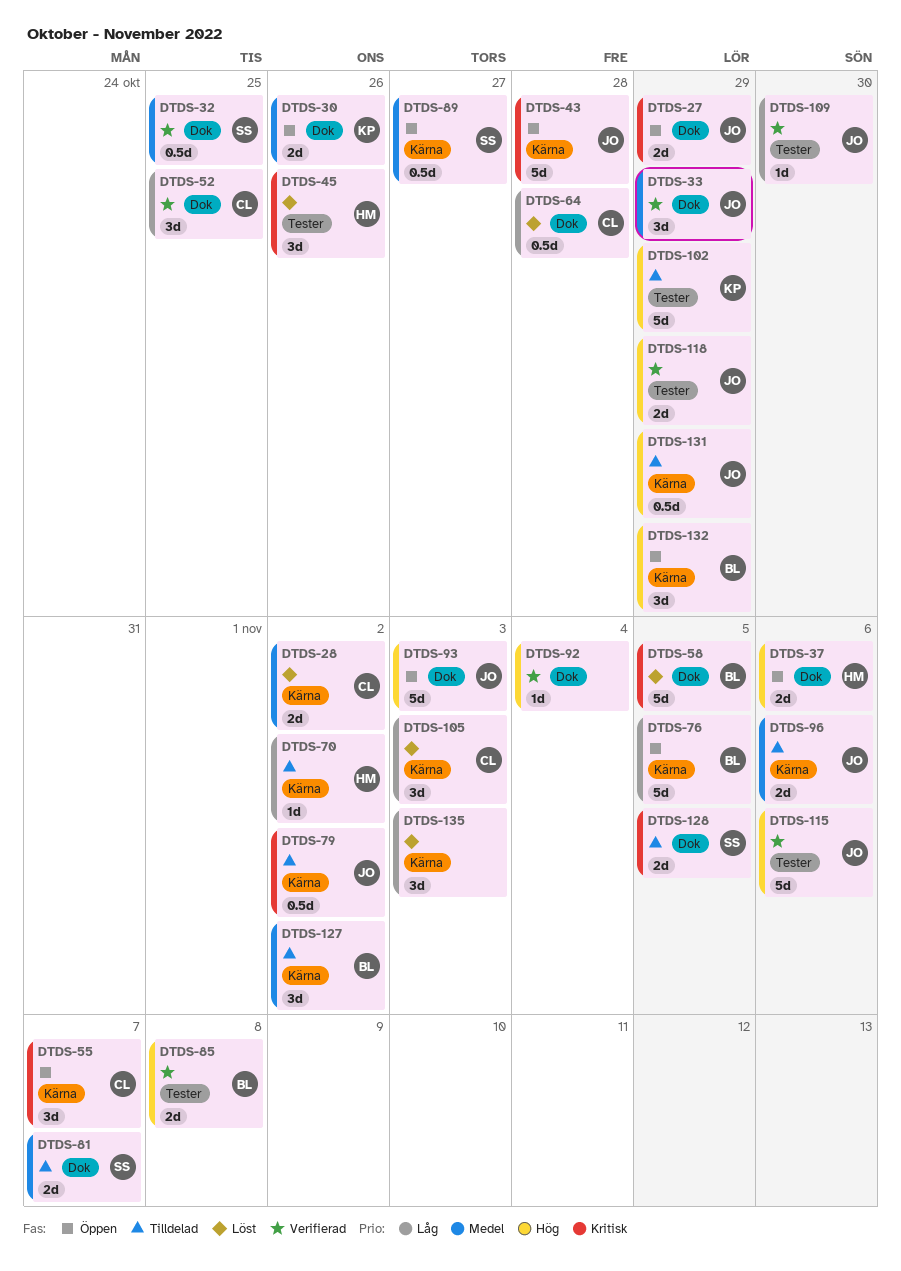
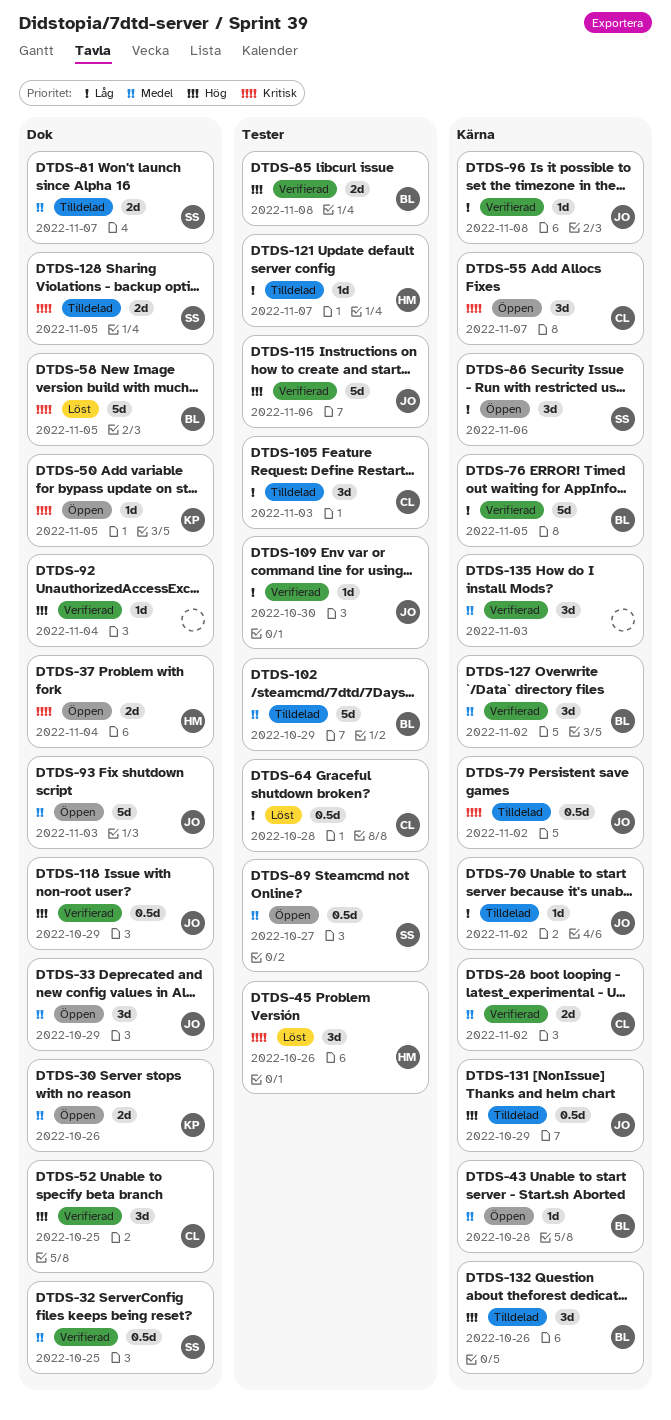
DTDS-27: present -> none
DTDS-28, status: Löst -> Verifierad
DTDS-33, status: Verifierad -> Öppen
DTDS-37, priority: Hög -> Kritisk
DTDS-37, due: Nov 6 -> Nov 4
DTDS-43, owner: JO -> BL
DTDS-43, priority: Kritisk -> Medel
DTDS-43, estimate: 5d -> 1d
DTDS-50: none -> present
DTDS-52, priority: Låg -> Hög
DTDS-64, label: Dok -> Tester
DTDS-70, owner: HM -> JO
DTDS-76, status: Öppen -> Verifierad
DTDS-86: none -> present
DTDS-89, label: Kärna -> Tester
DTDS-93, priority: Hög -> Medel
DTDS-96, status: Tilldelad -> Verifierad
DTDS-96, priority: Medel -> Låg
DTDS-96, estimate: 2d -> 1d
DTDS-96, due: Nov 6 -> Nov 8
DTDS-102, owner: KP -> BL
DTDS-102, priority: Hög -> Medel
DTDS-105, status: Löst -> Tilldelad
DTDS-105, label: Kärna -> Tester
DTDS-118, label: Tester -> Dok
DTDS-118, estimate: 2d -> 0.5d
DTDS-121: none -> present
DTDS-127, status: Tilldelad -> Verifierad
DTDS-132, status: Öppen -> Tilldelad
DTDS-132, due: Oct 29 -> Oct 26
DTDS-135, status: Löst -> Verifierad
DTDS-135, priority: Låg -> Medel

